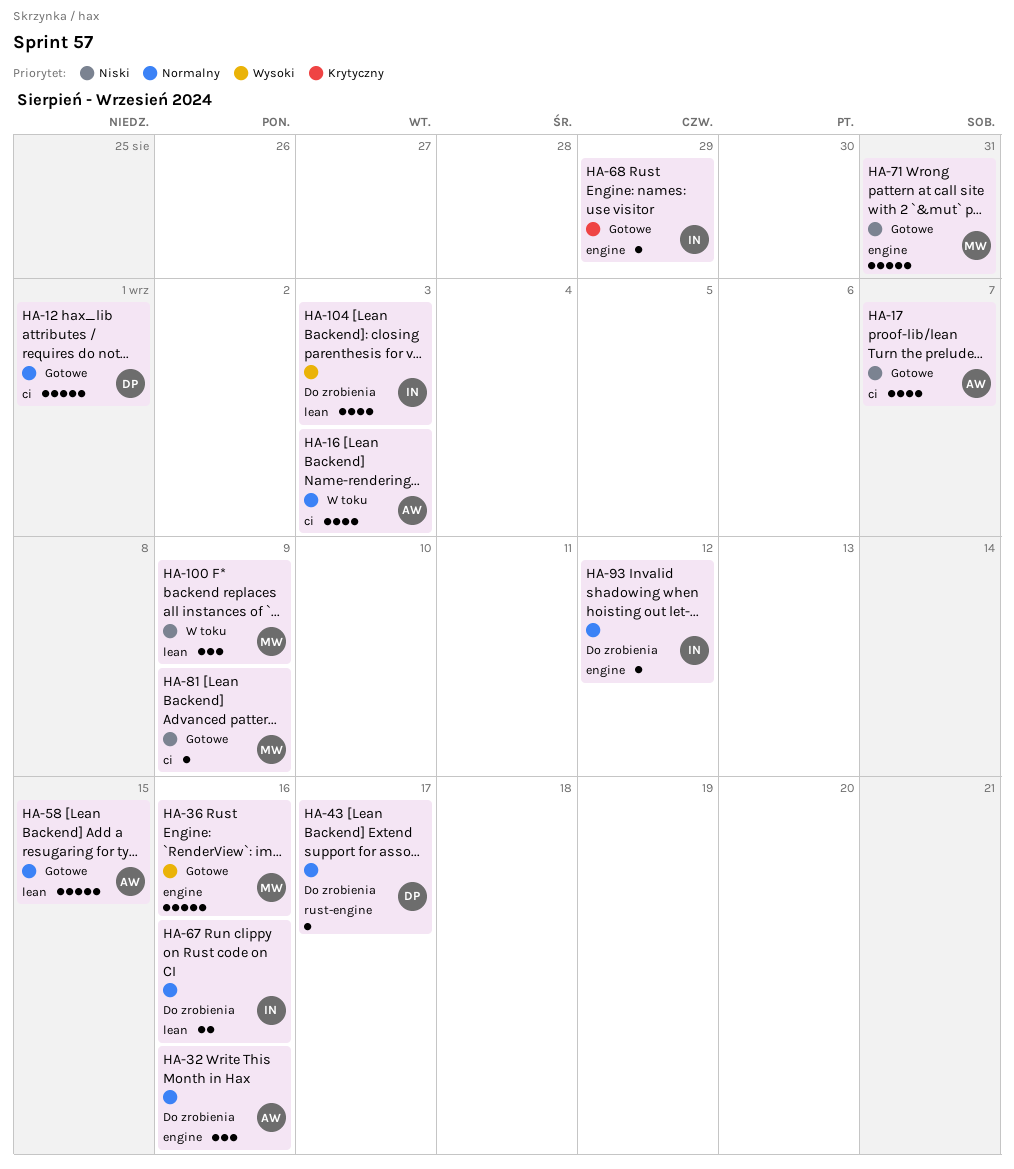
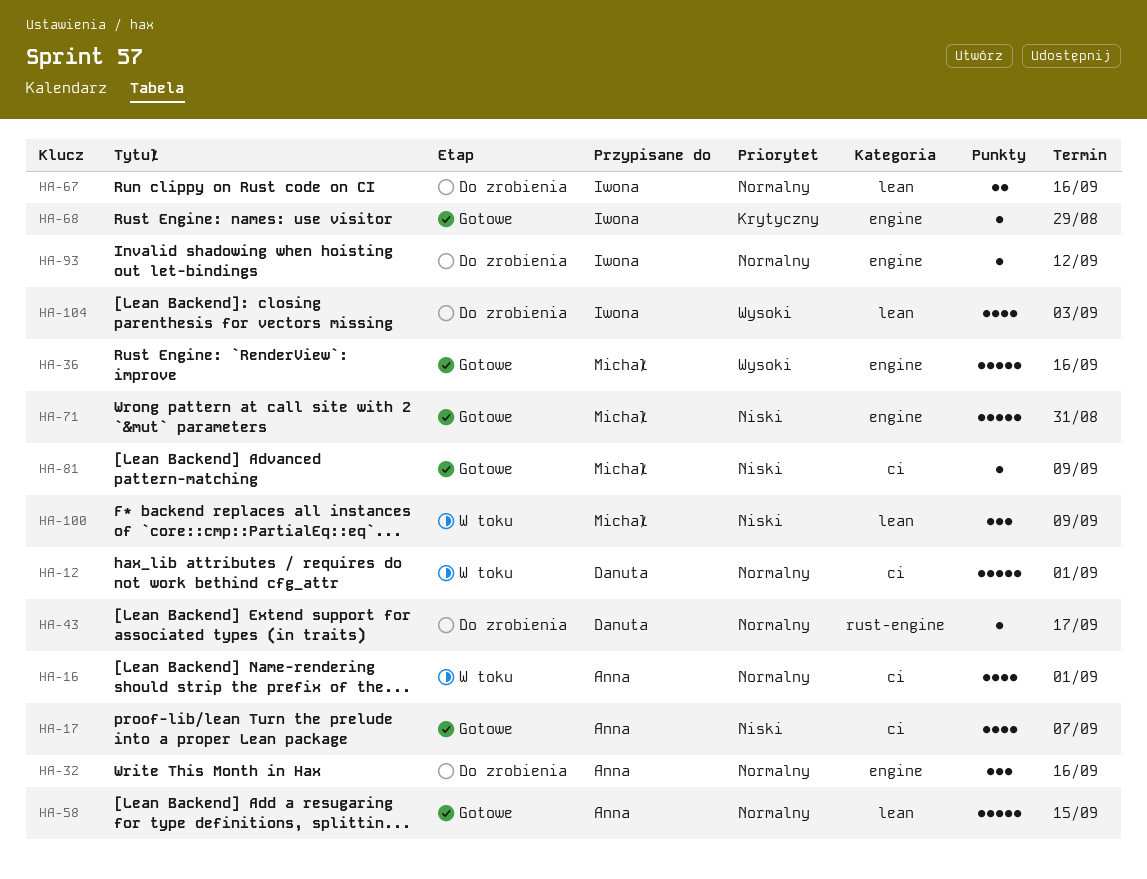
HA-12, status: Gotowe -> W toku
HA-16, due: Sep 3 -> Sep 1

